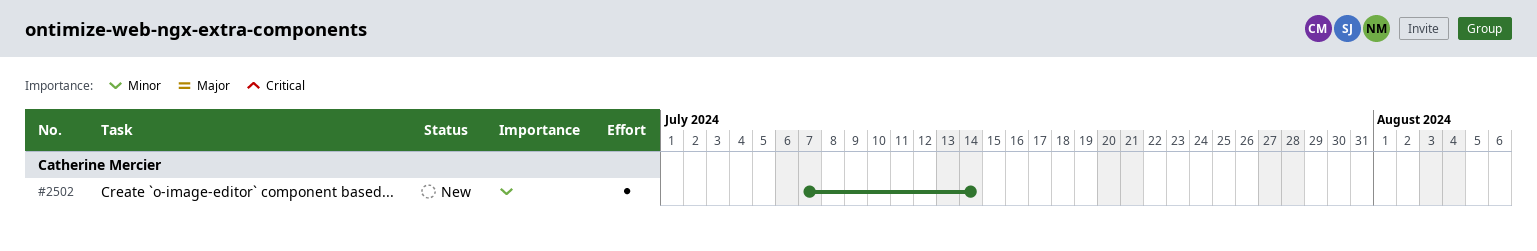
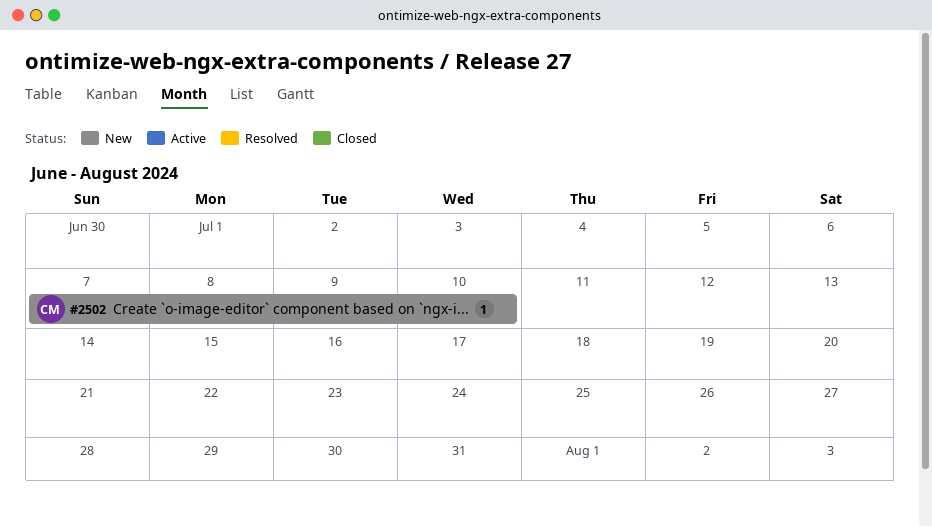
#2502, due: Jul 14 -> Jul 10

